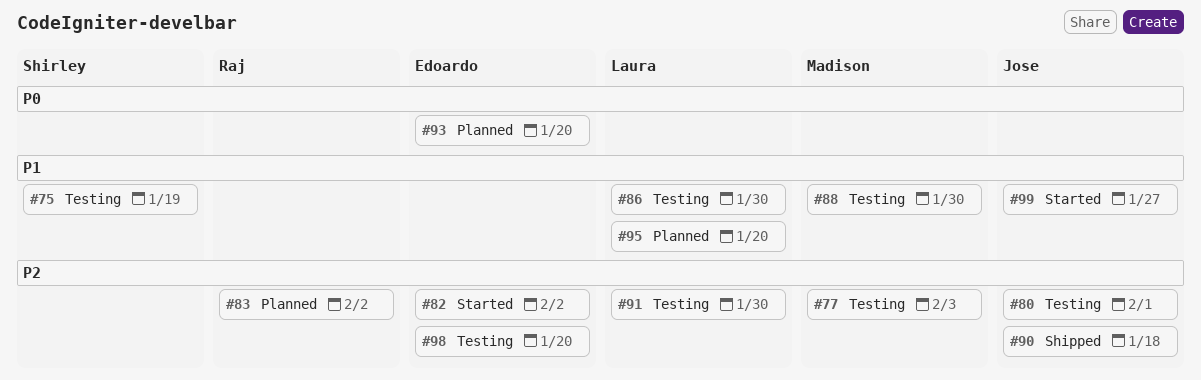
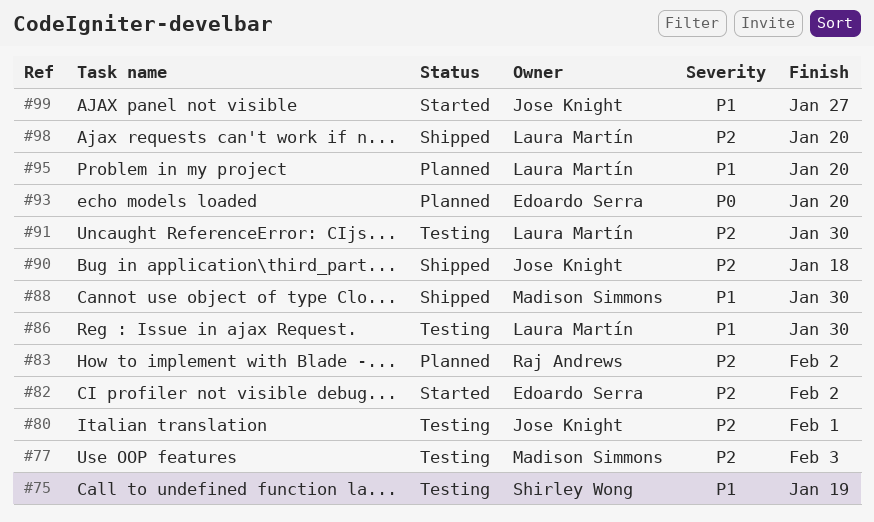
#88, status: Testing -> Shipped
#98, status: Testing -> Shipped
#98, owner: Edoardo Serra -> Laura Martín

